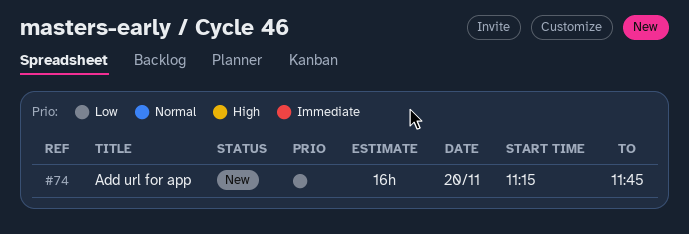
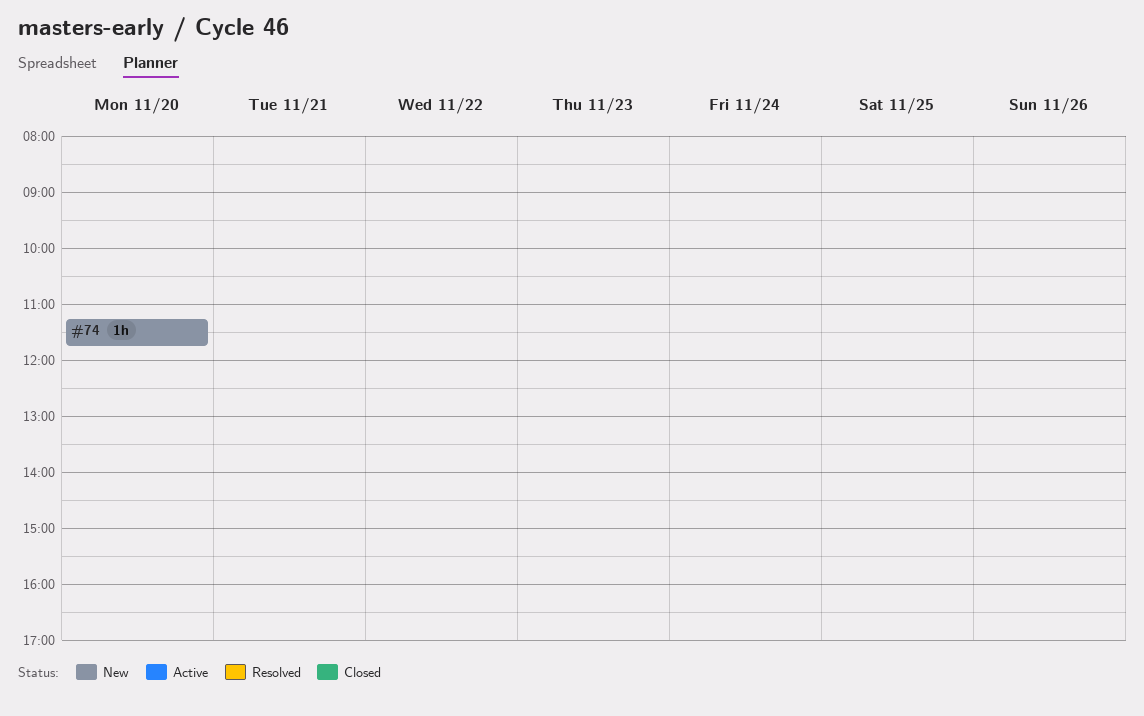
#74, estimate: 16h -> 1h

